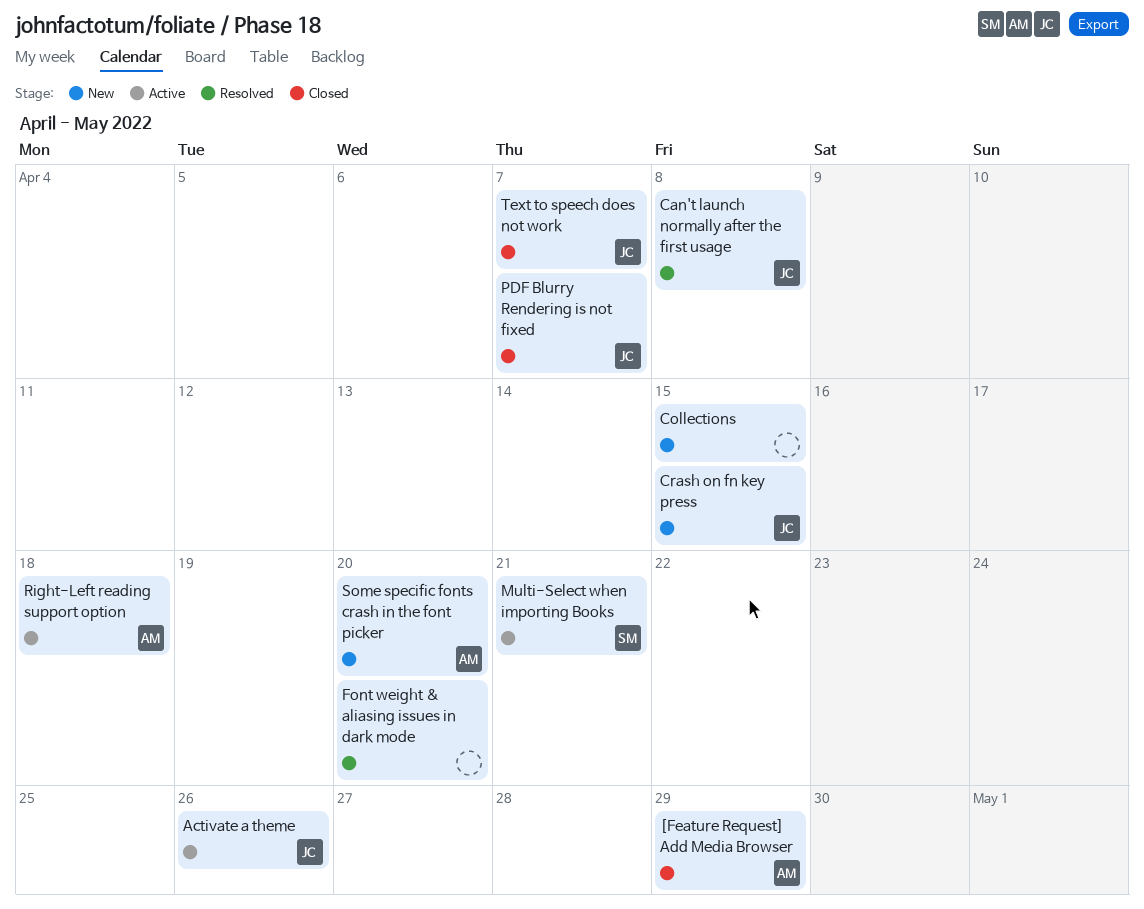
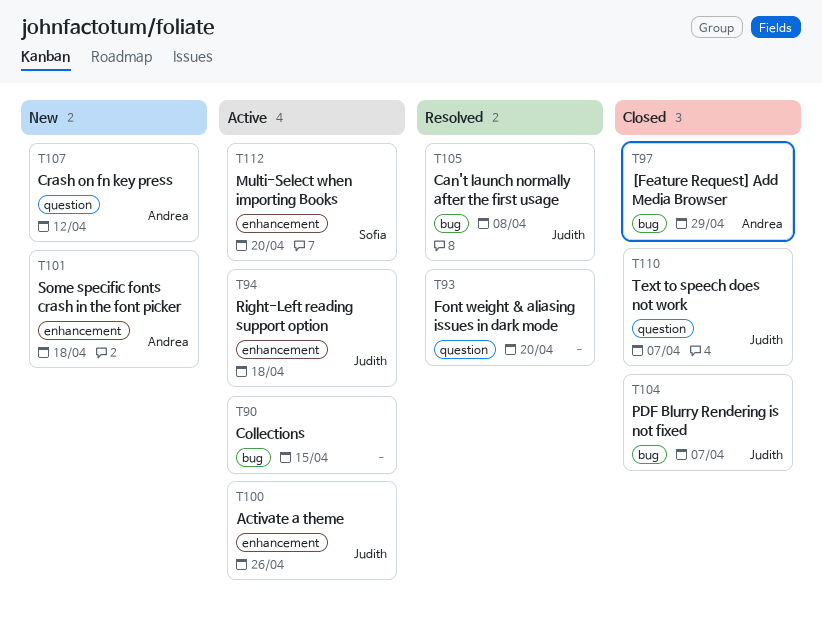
Collections, status: New -> Active
Crash on fn key press, owner: Judith -> Andrea
Crash on fn key press, due: Apr 15 -> Apr 12
Multi-Select when importing Books, due: Apr 21 -> Apr 20
Right-Left reading support option, owner: Andrea -> Judith
Some specific fonts crash in the font picker, due: Apr 20 -> Apr 18

